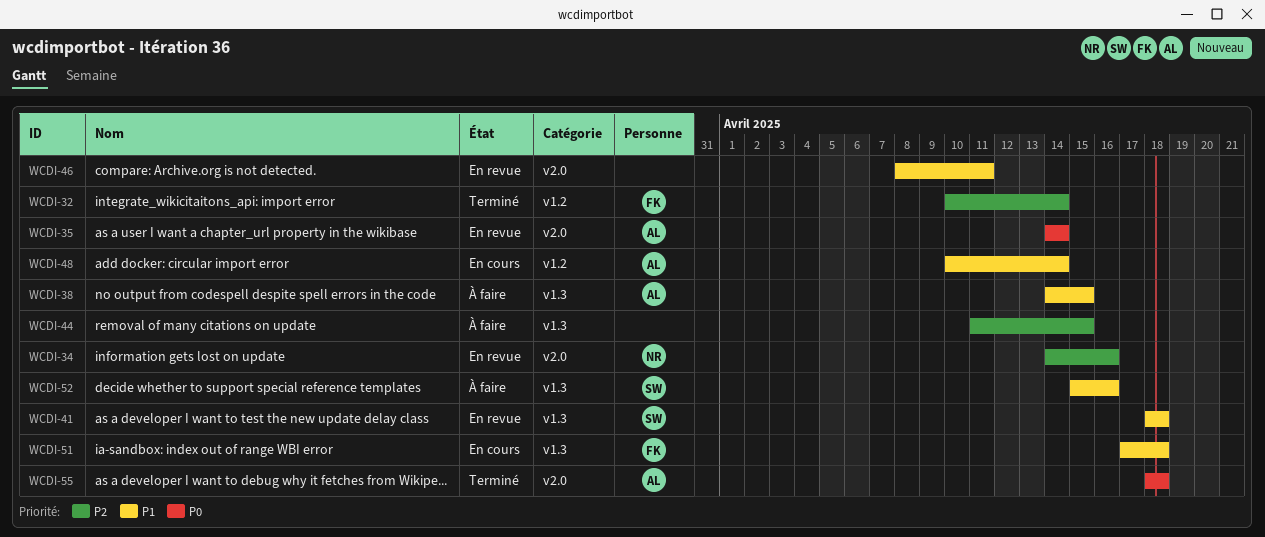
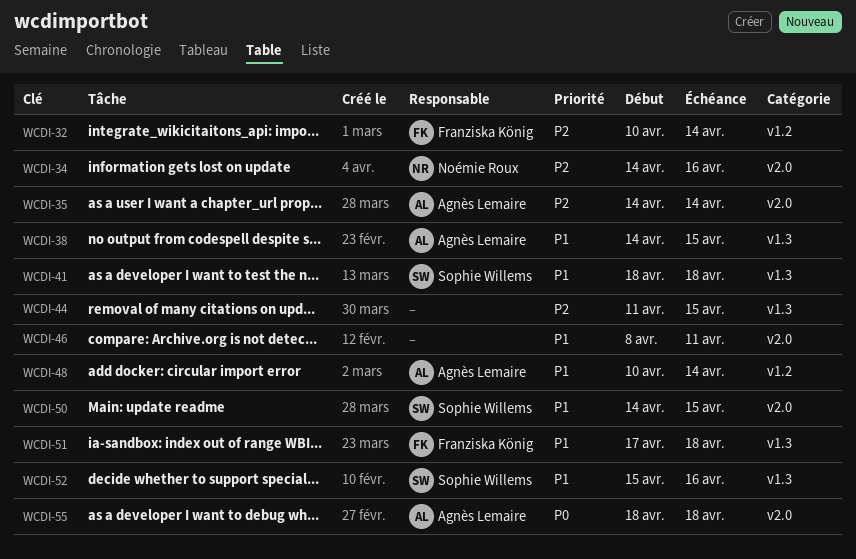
WCDI-35, priority: P0 -> P2
WCDI-50: none -> present

